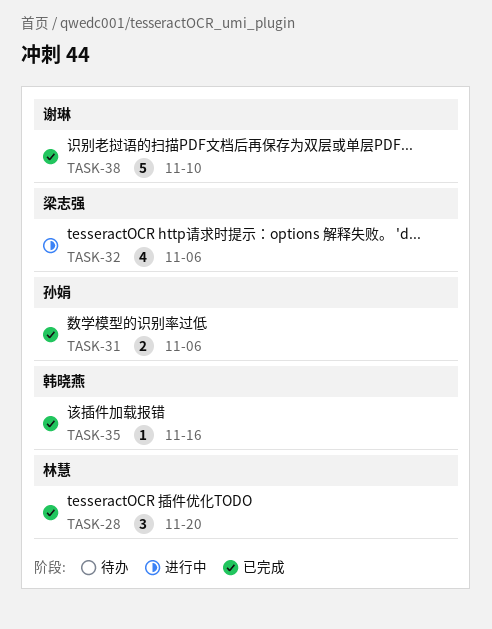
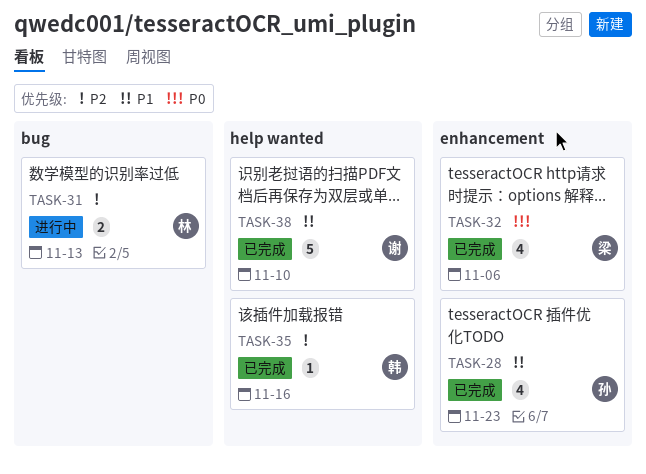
TASK-28, owner: 林慧 -> 孙娟
TASK-28, estimate: 3 -> 4
TASK-28, due: Nov 20 -> Nov 23
TASK-31, status: 已完成 -> 进行中
TASK-31, owner: 孙娟 -> 林慧
TASK-31, due: Nov 6 -> Nov 13
TASK-32, status: 进行中 -> 已完成

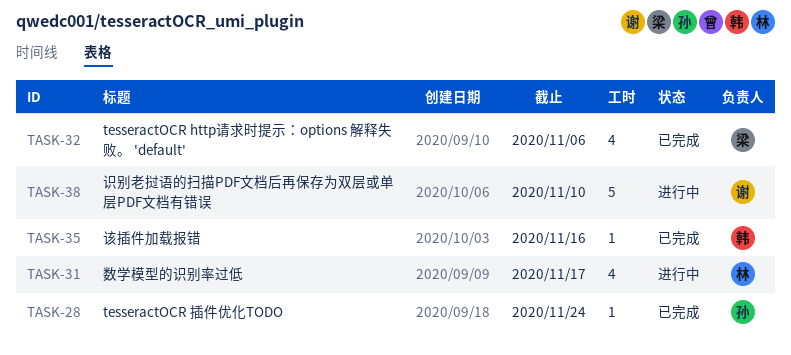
TASK-28, estimate: 4 -> 1
TASK-28, due: Nov 23 -> Nov 24
TASK-31, estimate: 2 -> 4
TASK-31, due: Nov 13 -> Nov 17
TASK-38, status: 已完成 -> 进行中

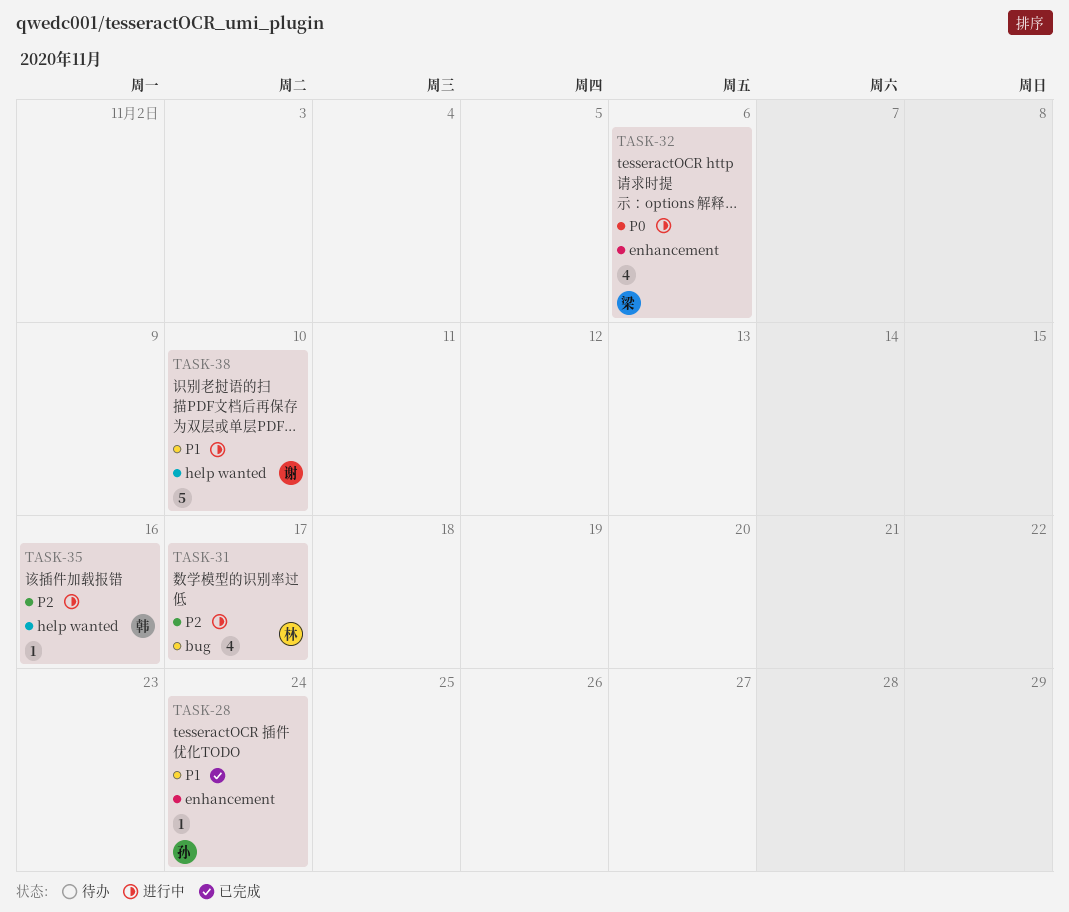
TASK-32, status: 已完成 -> 进行中
TASK-35, status: 已完成 -> 进行中

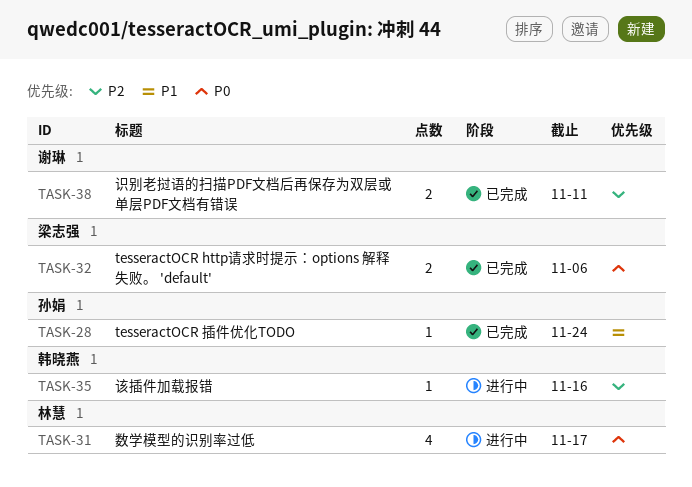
TASK-31, priority: P2 -> P0
TASK-32, status: 进行中 -> 已完成
TASK-32, estimate: 4 -> 2
TASK-38, status: 进行中 -> 已完成
TASK-38, priority: P1 -> P2
TASK-38, estimate: 5 -> 2
TASK-38, due: Nov 10 -> Nov 11

